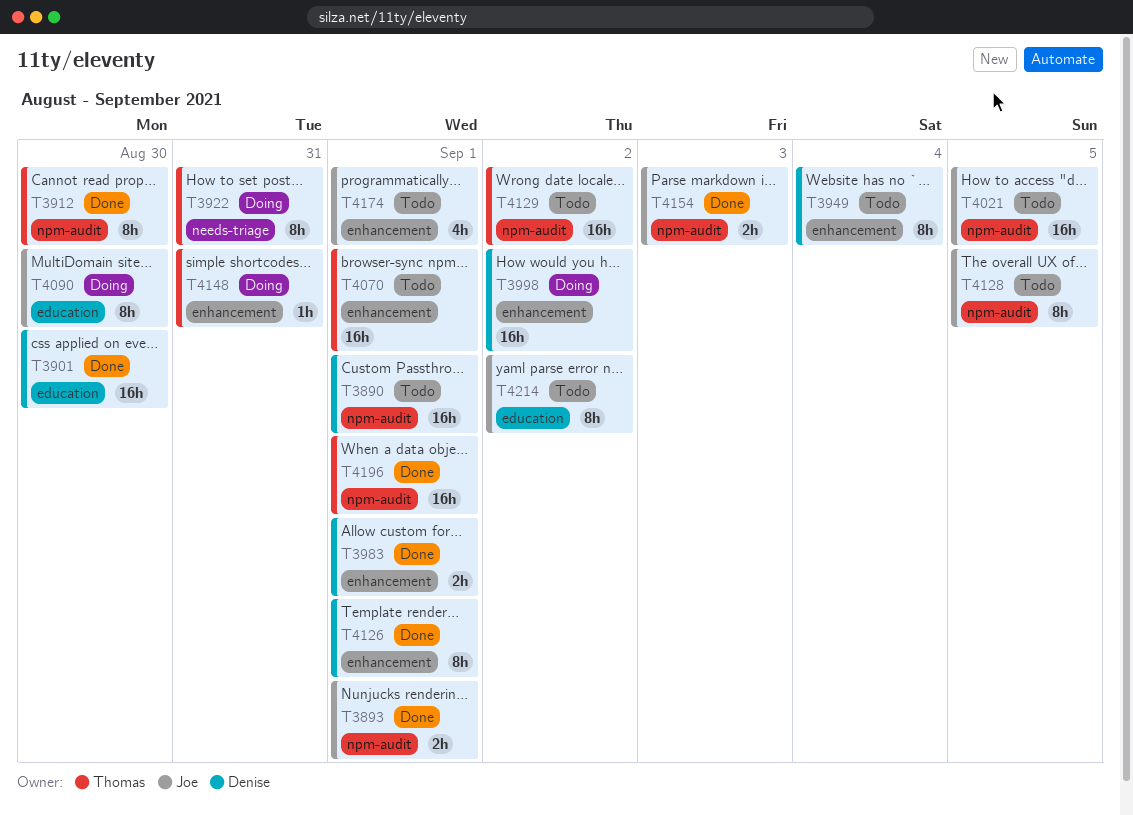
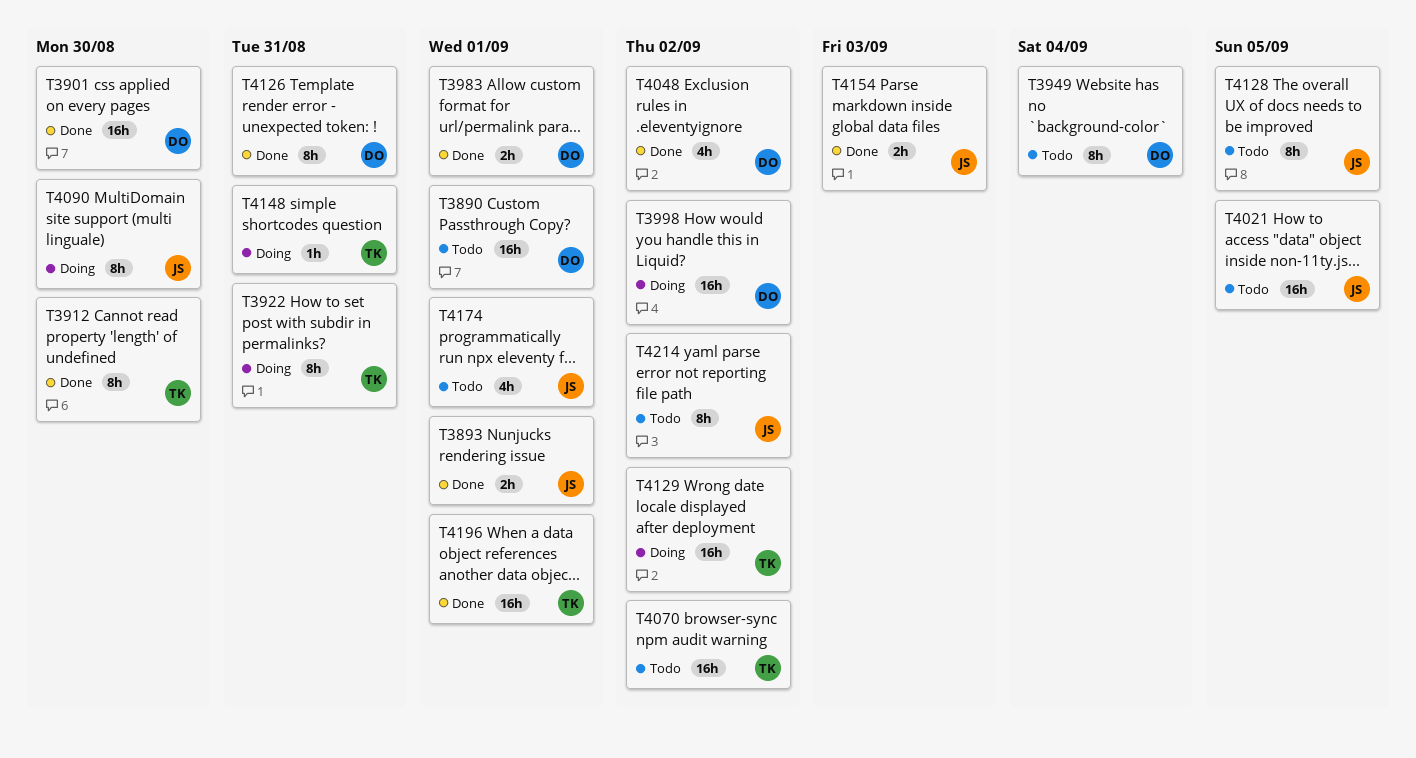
T4048: none -> present
T4070, due: Sep 1 -> Sep 2
T4126, due: Sep 1 -> Aug 31
T4129, status: Todo -> Doing

